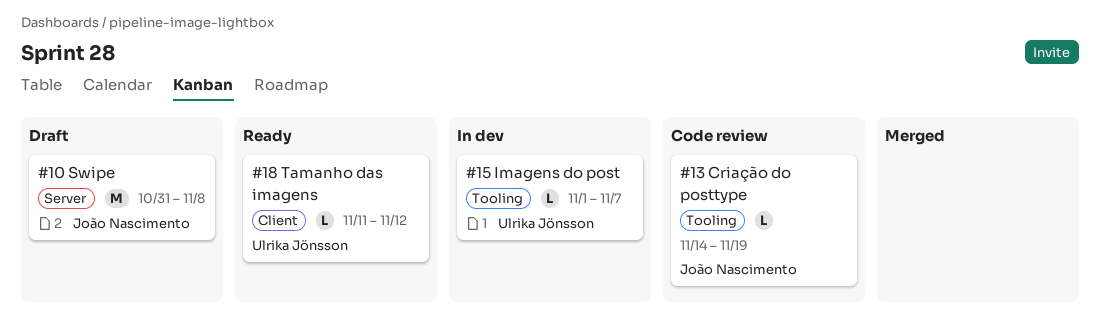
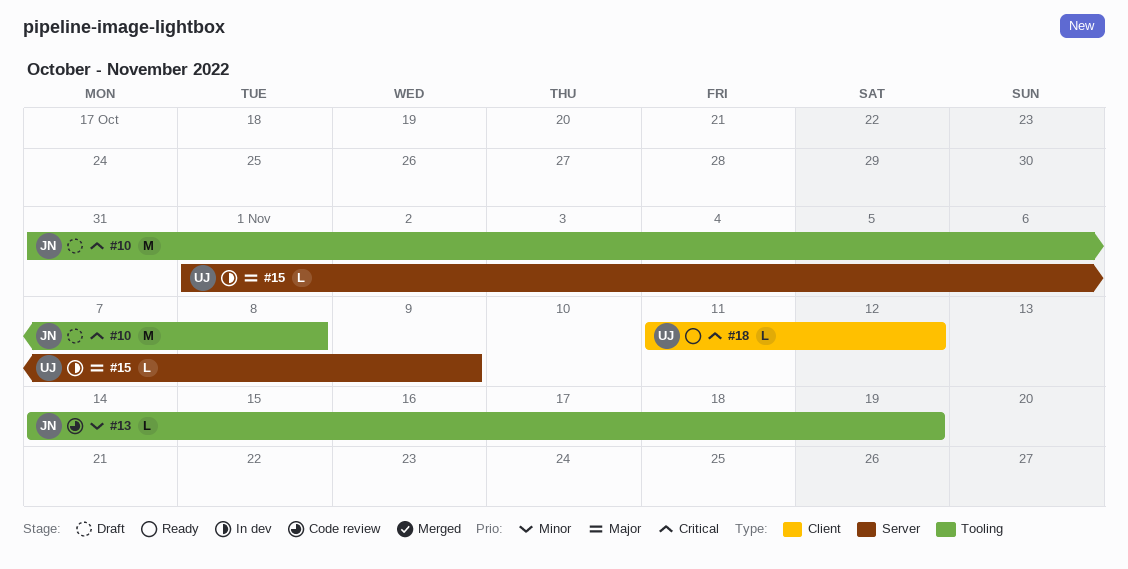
#10, label: Server -> Tooling
#15, label: Tooling -> Server
#15, due: Nov 7 -> Nov 9

